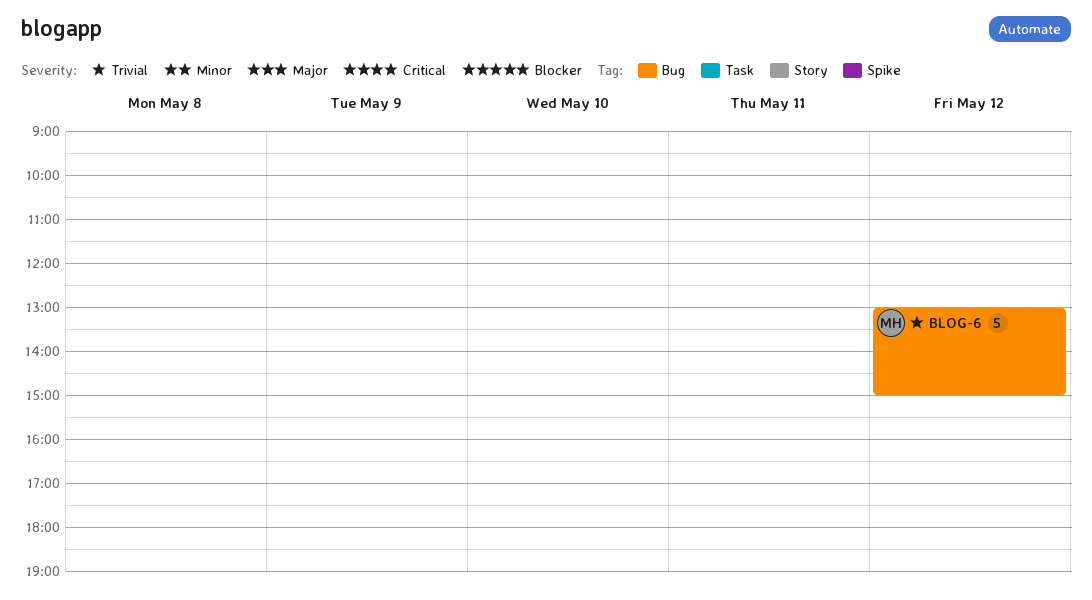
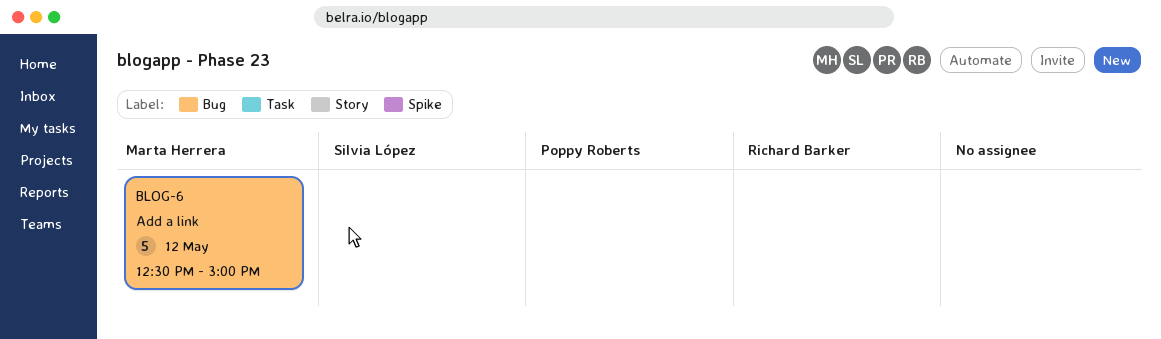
BLOG-6, begins: 13:00 -> 12:30

